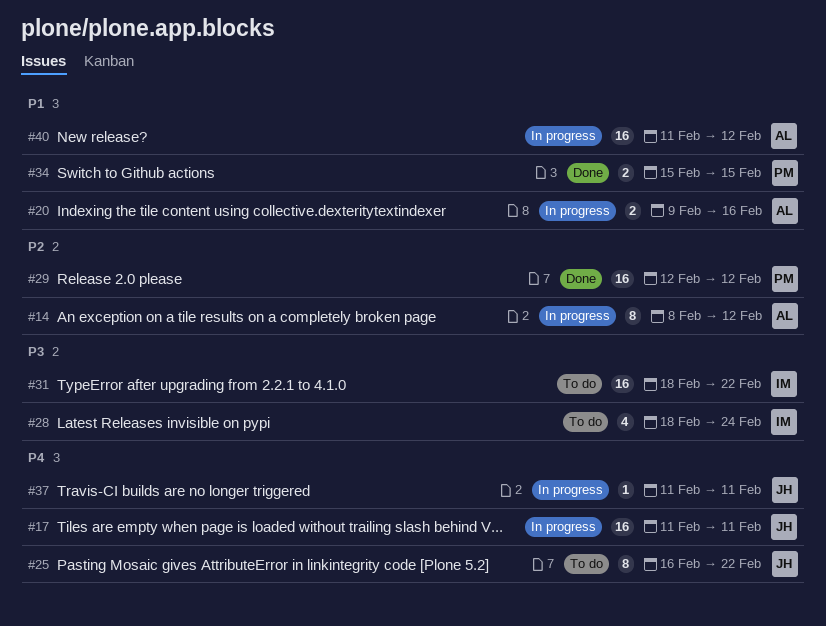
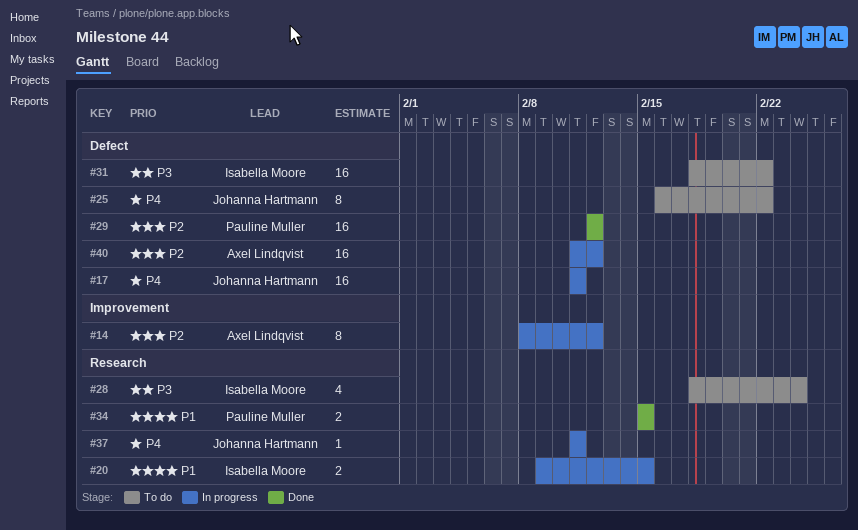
#20, owner: Axel Lindqvist -> Isabella Moore
#20, due: Feb 16 -> Feb 15
#40, priority: P1 -> P2

